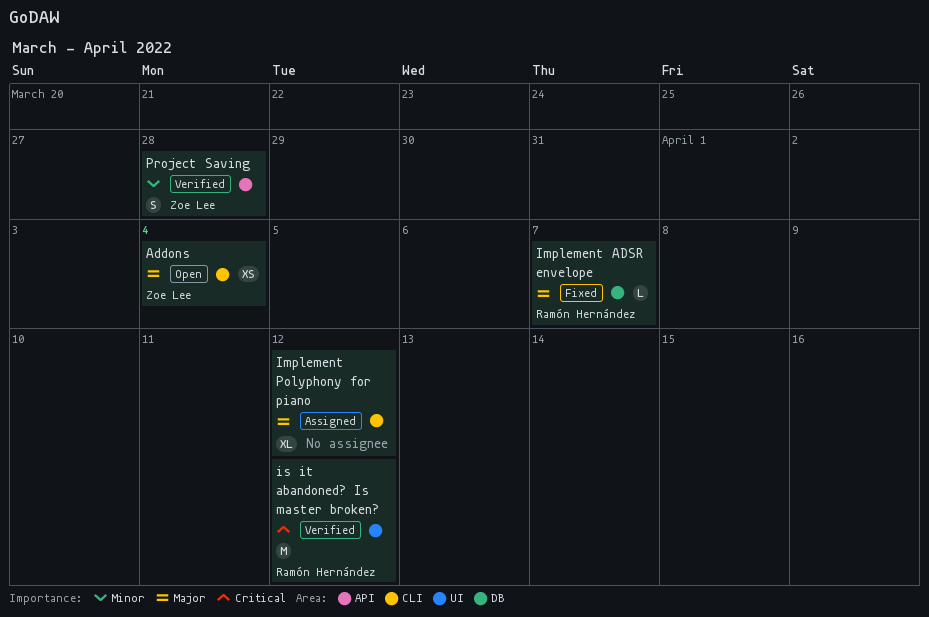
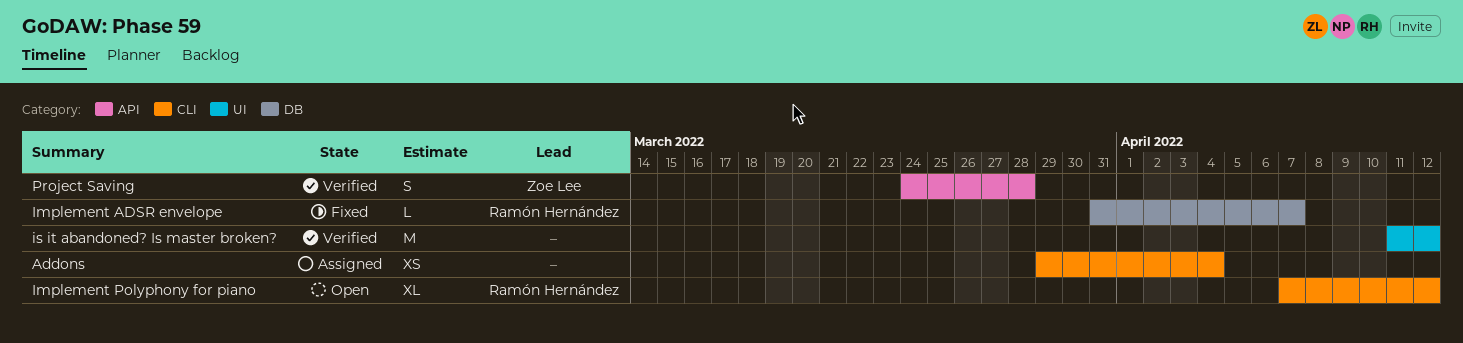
Addons, status: Open -> Assigned
Addons, owner: Zoe Lee -> none
Implement Polyphony for piano, status: Assigned -> Open
Implement Polyphony for piano, owner: none -> Ramón Hernández
is it abandoned? Is master broken?, owner: Ramón Hernández -> none

